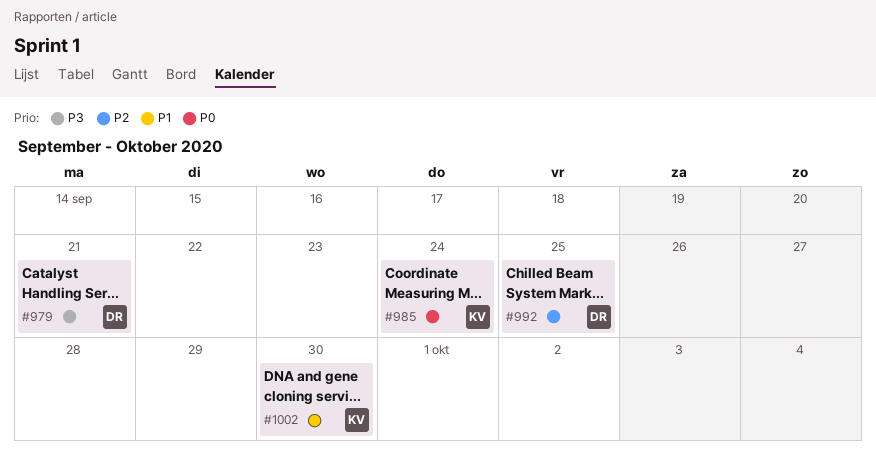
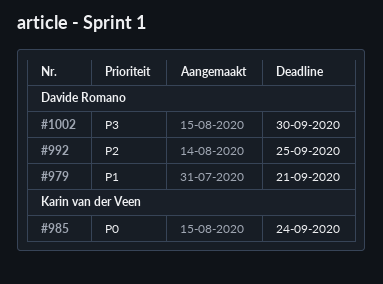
#979, priority: P3 -> P1
#1002, owner: Karin van der Veen -> Davide Romano
#1002, priority: P1 -> P3

